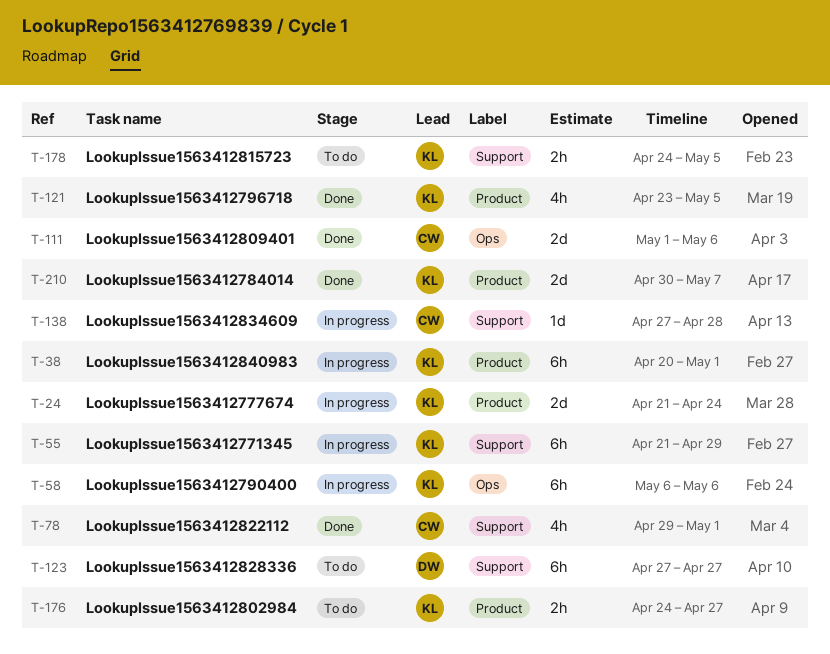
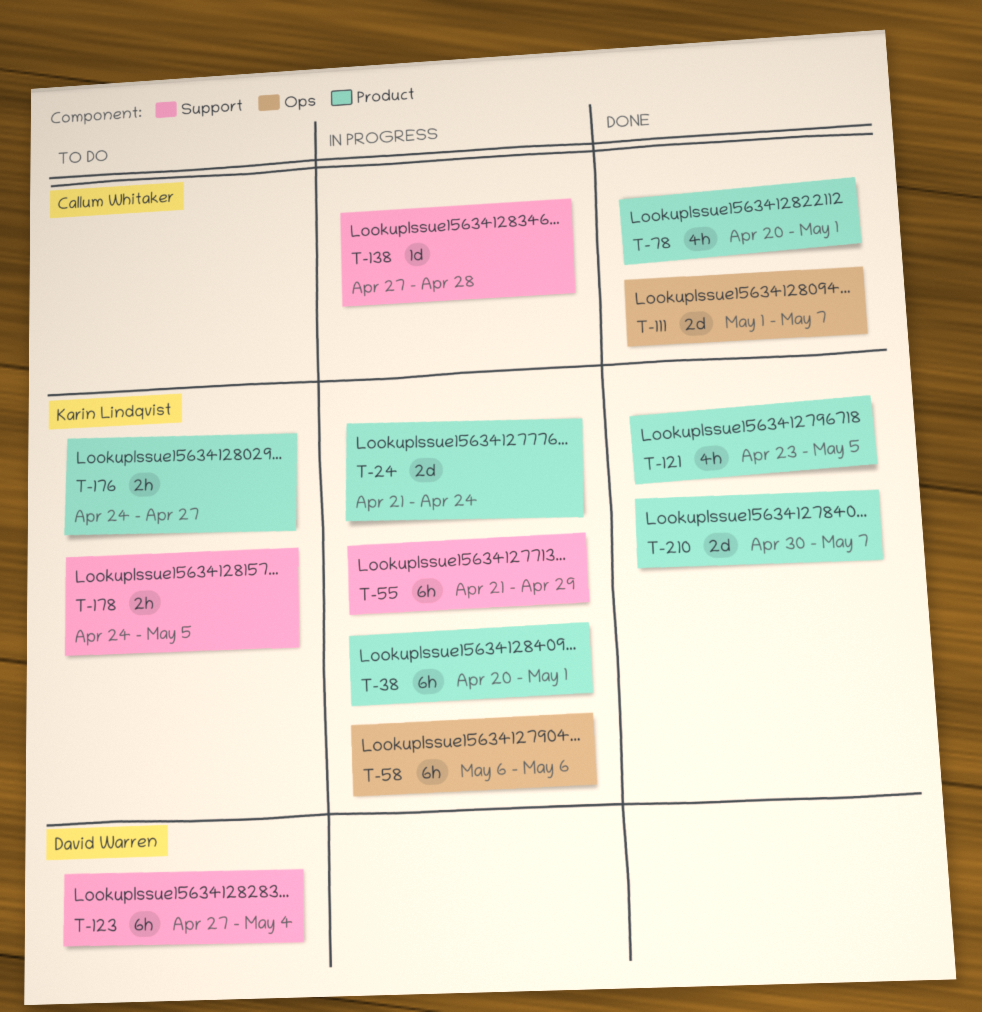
T-78, label: Support -> Product
T-78, start: Apr 29 -> Apr 20
T-111, due: May 6 -> May 7
T-123, due: Apr 27 -> May 4

